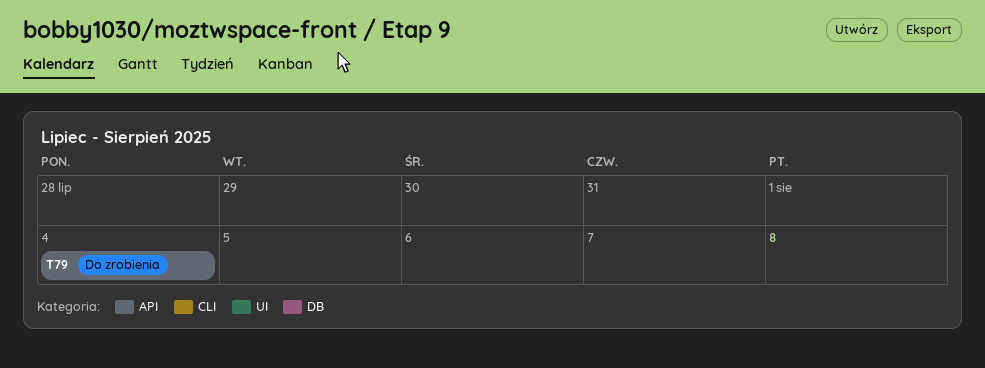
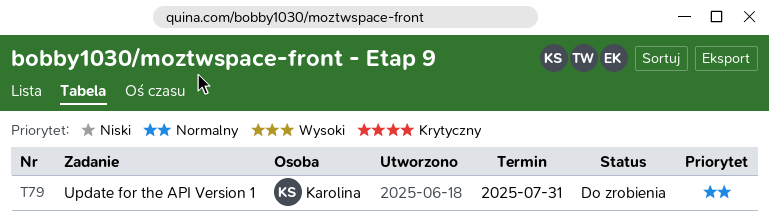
T79, due: Aug 4 -> Jul 31

